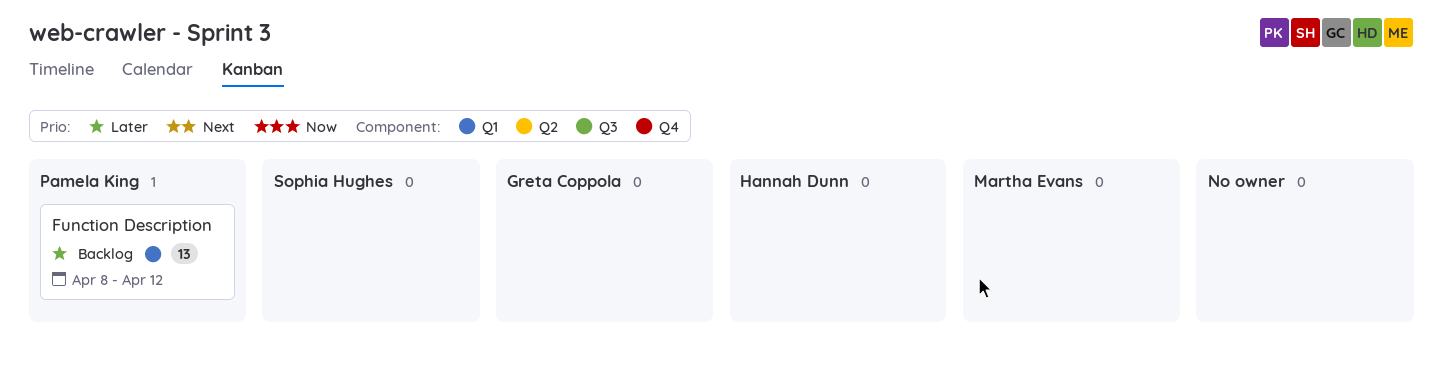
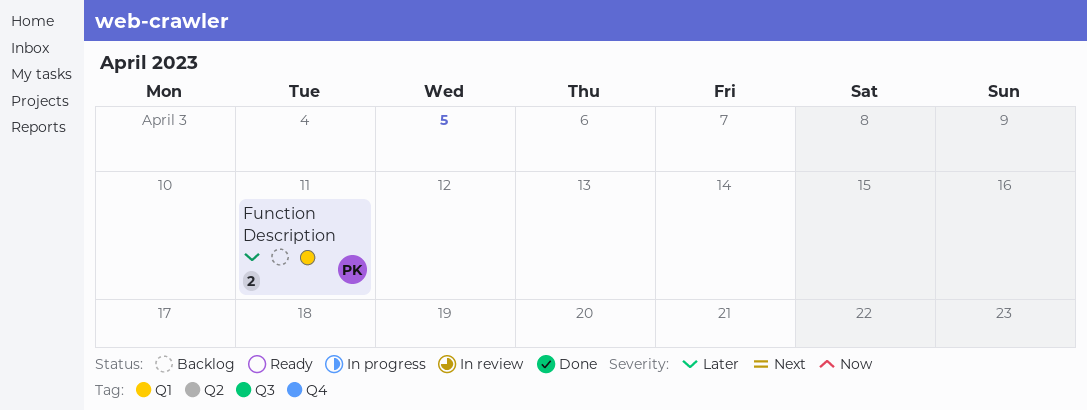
Function Description, estimate: 13 -> 2
Function Description, due: Apr 12 -> Apr 11

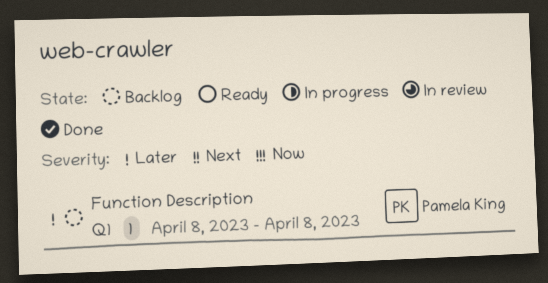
Function Description, estimate: 2 -> 1
Function Description, due: Apr 11 -> Apr 8

